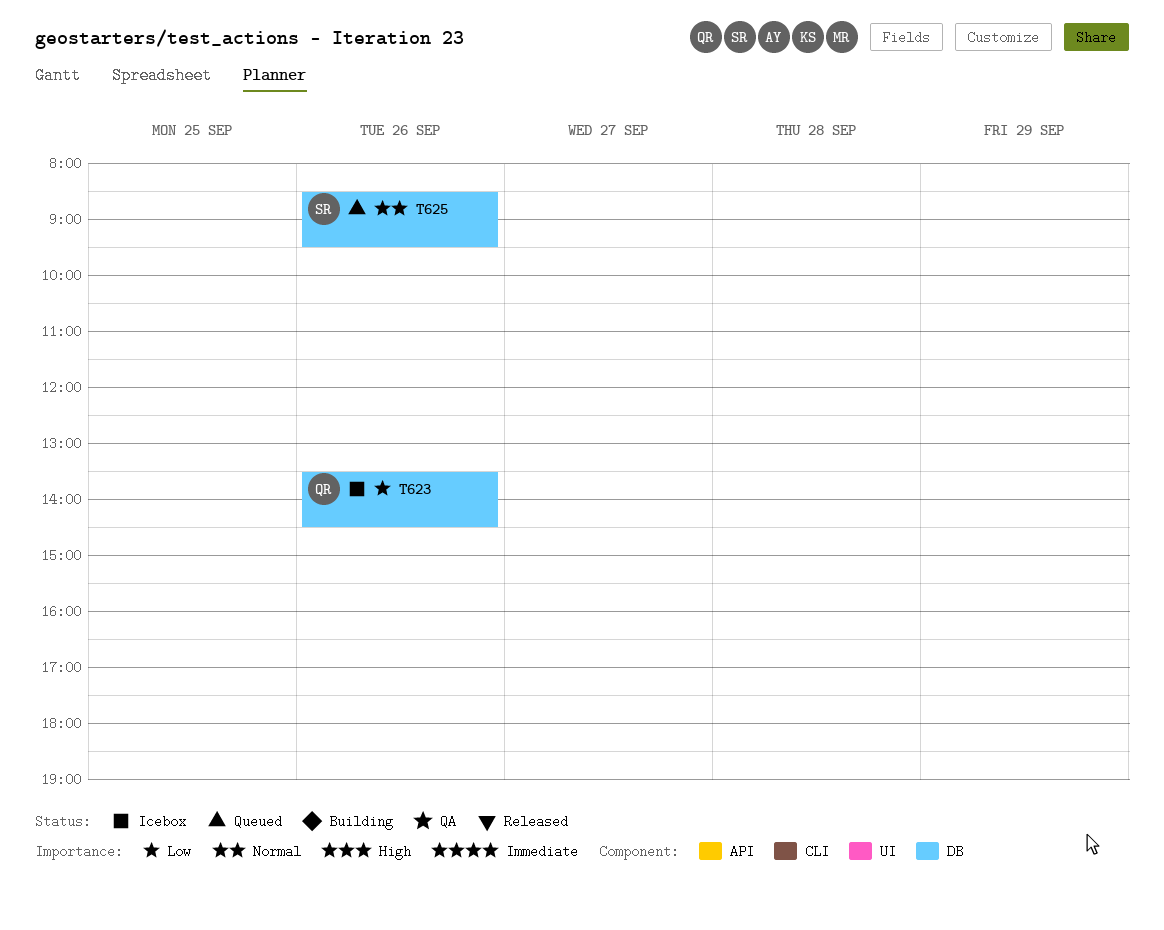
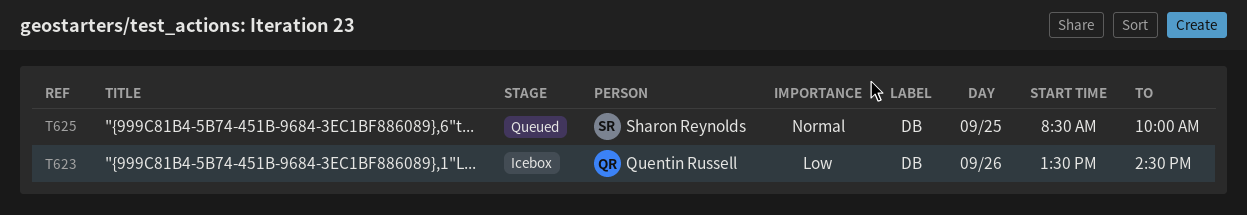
T625, day: Sep 26 -> Sep 25
T625, ends: 09:30 -> 10:00

